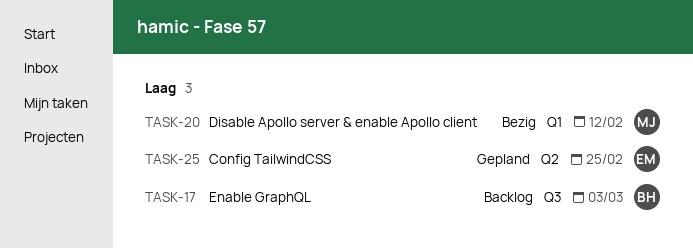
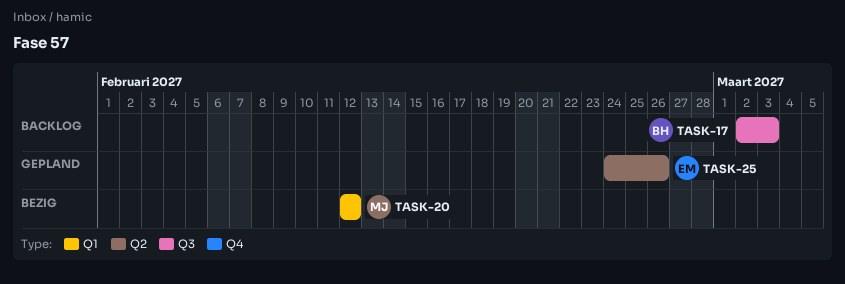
TASK-25, due: Feb 25 -> Feb 26

